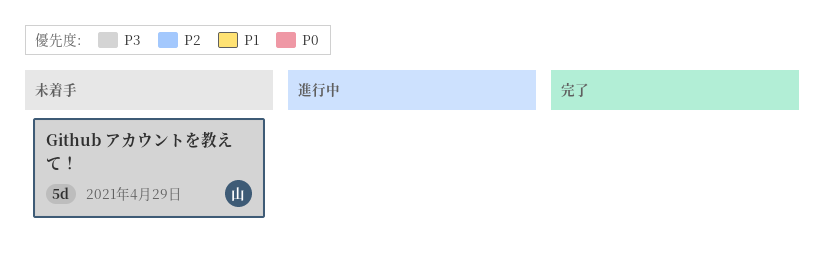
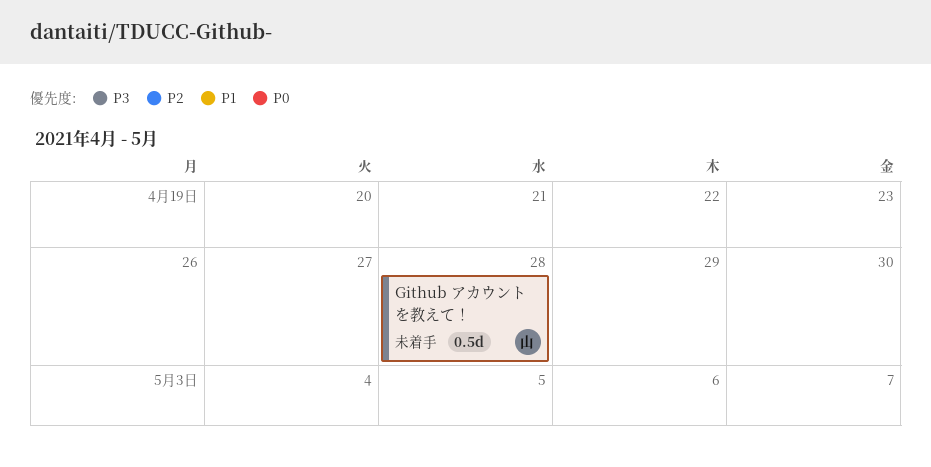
Github アカウントを教えて！, estimate: 5d -> 0.5d
Github アカウントを教えて！, due: Apr 29 -> Apr 28

